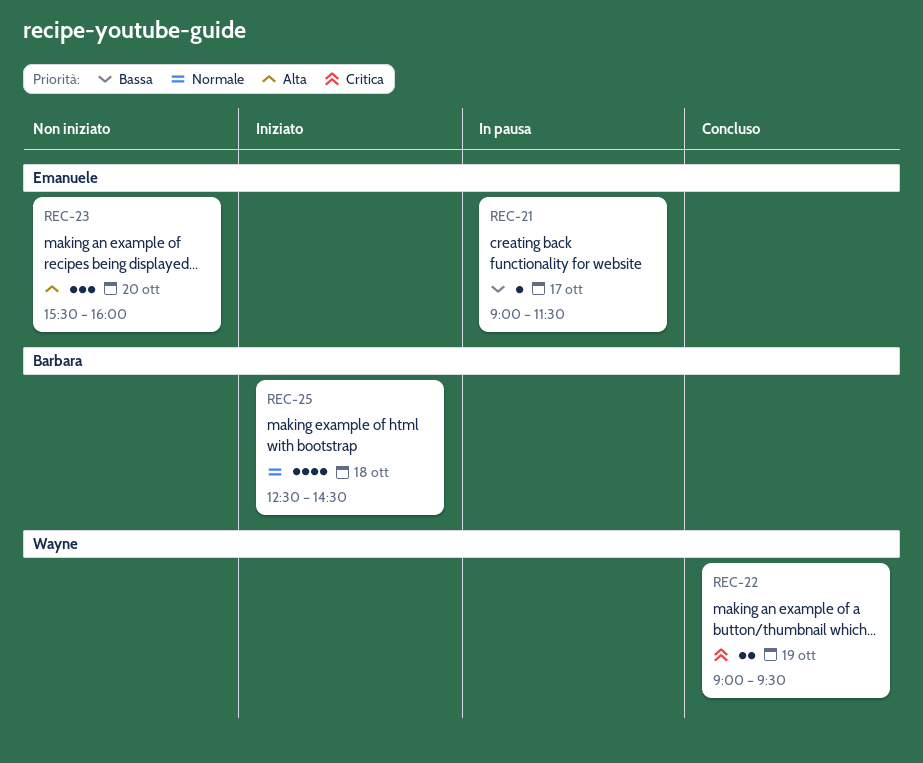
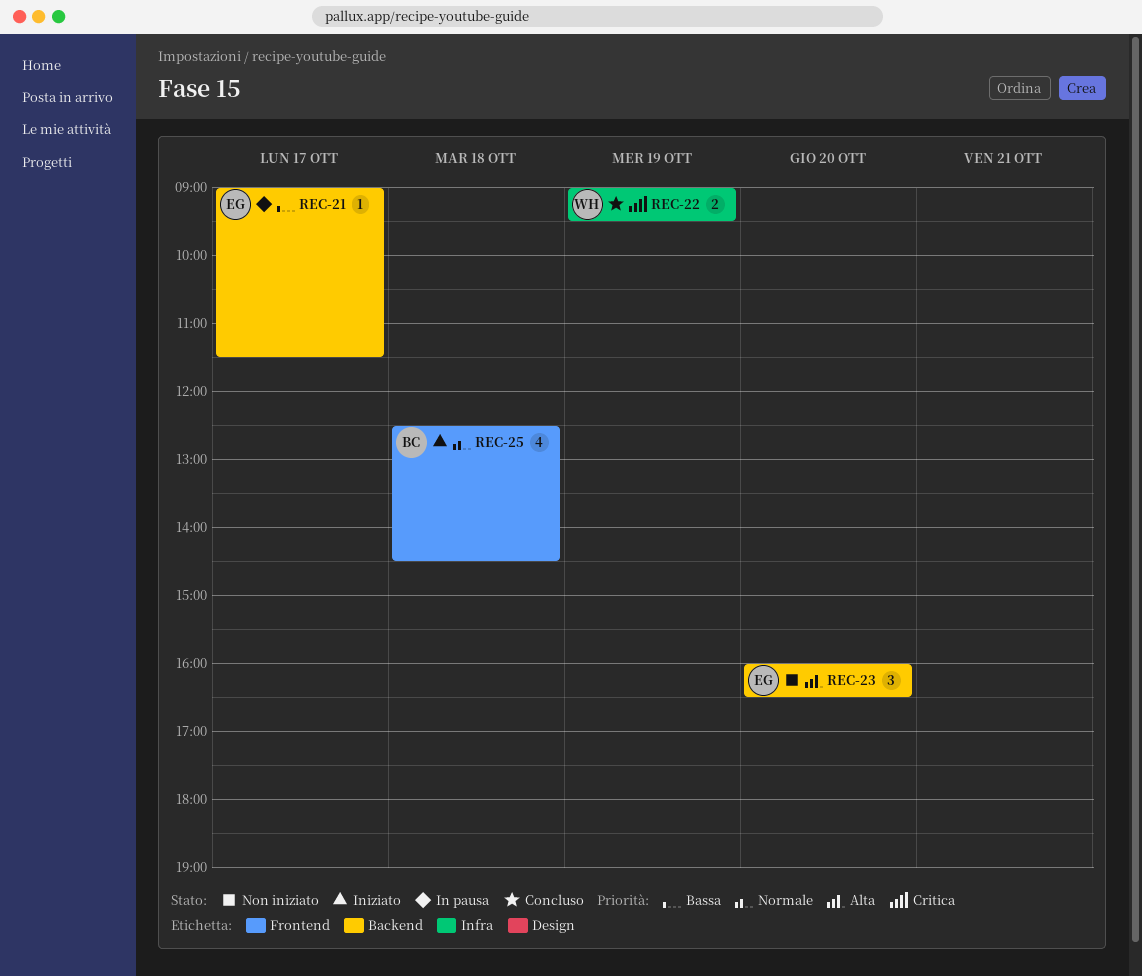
REC-23, begins: 15:30 -> 16:00
REC-23, ends: 16:00 -> 16:30

